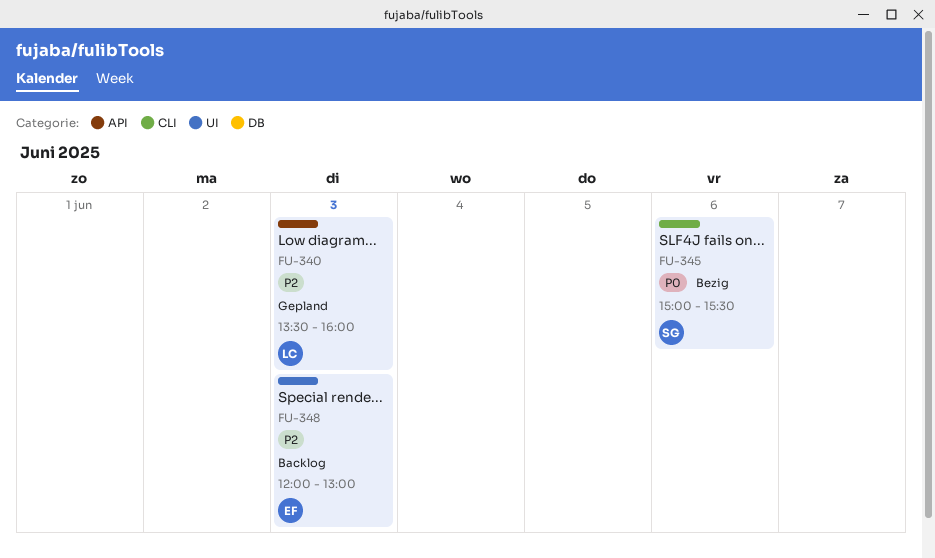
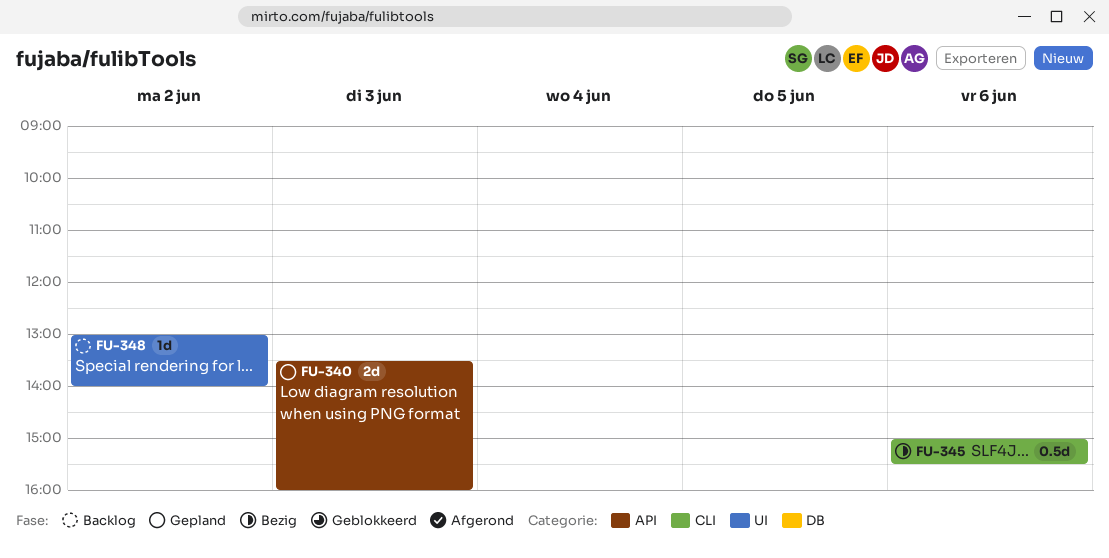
FU-348, day: Jun 3 -> Jun 2
FU-348, begins: 12:00 -> 13:00
FU-348, ends: 13:00 -> 14:00

